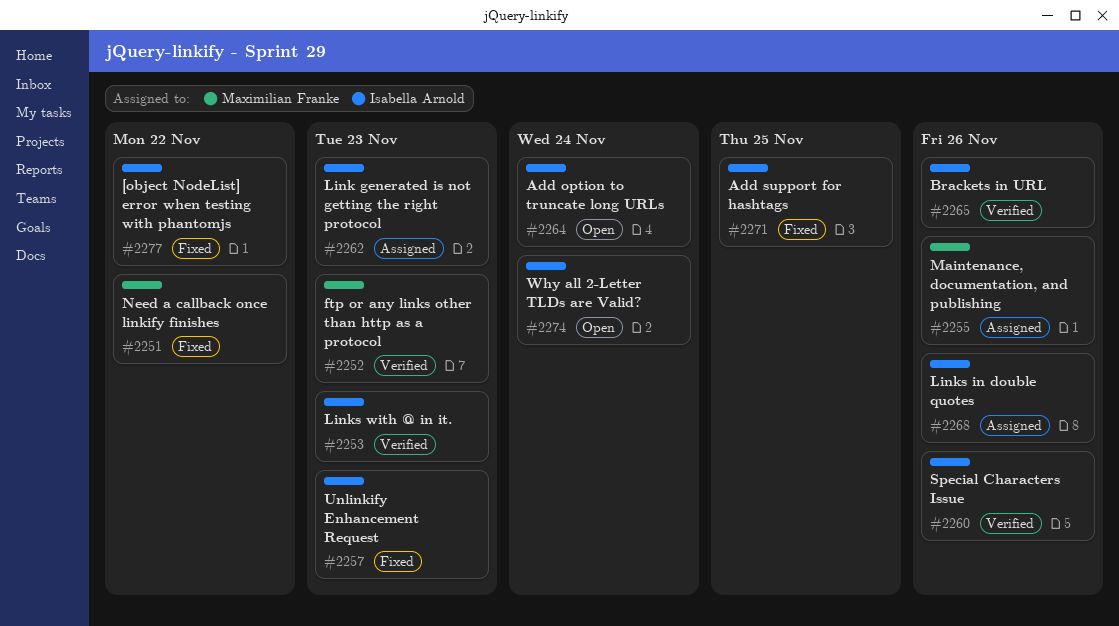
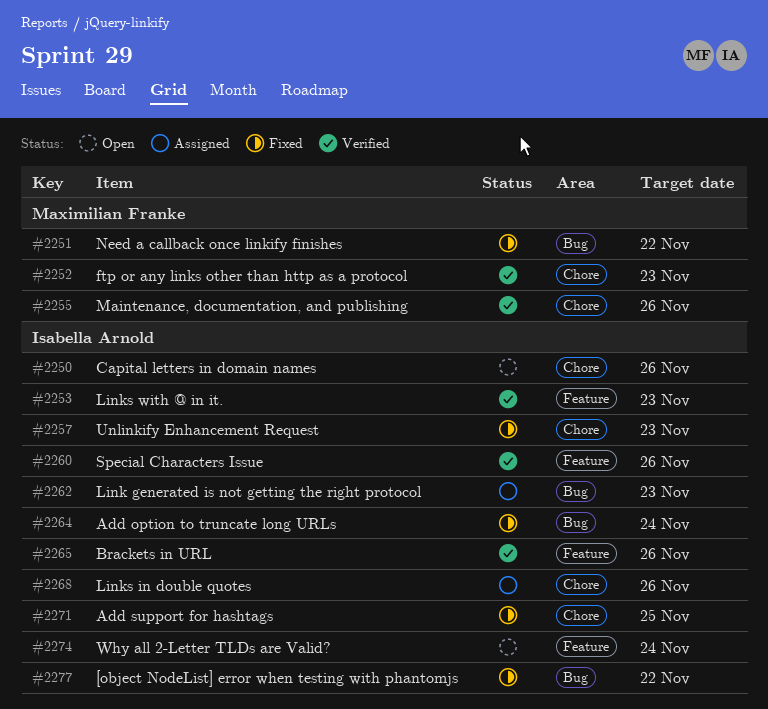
#2250: none -> present
#2255, status: Assigned -> Verified
#2264, status: Open -> Fixed

